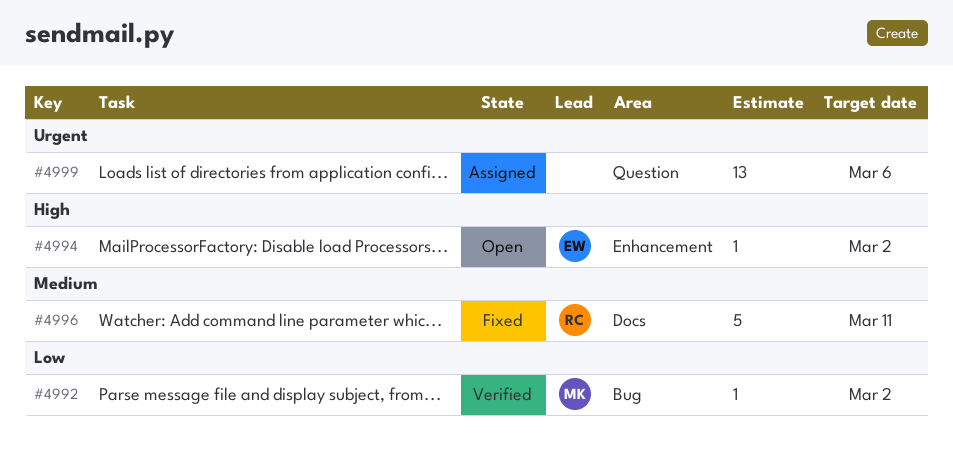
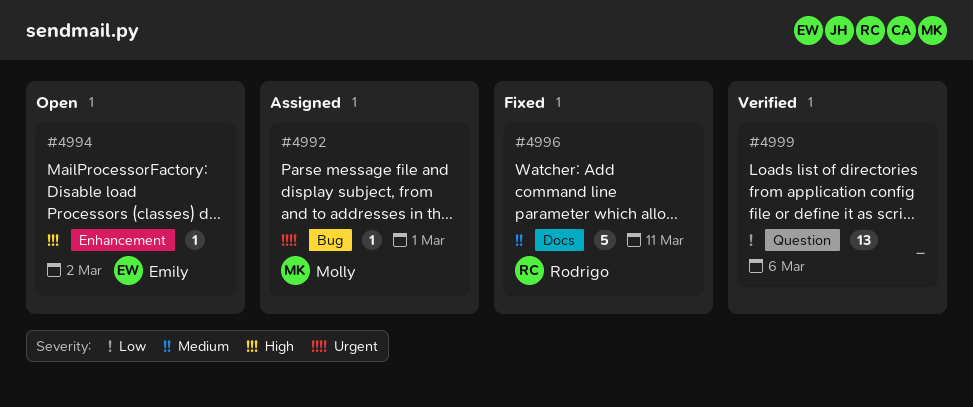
#4992, status: Verified -> Assigned
#4992, priority: Low -> Urgent
#4992, due: Mar 2 -> Mar 1
#4999, status: Assigned -> Verified
#4999, priority: Urgent -> Low

